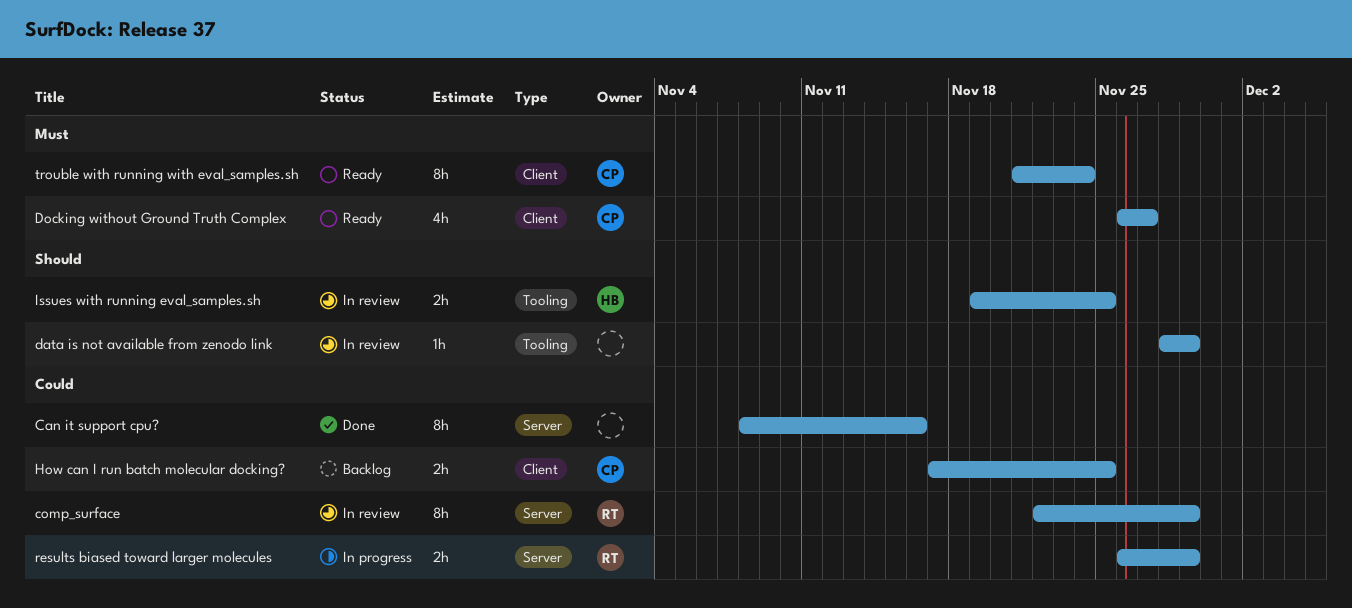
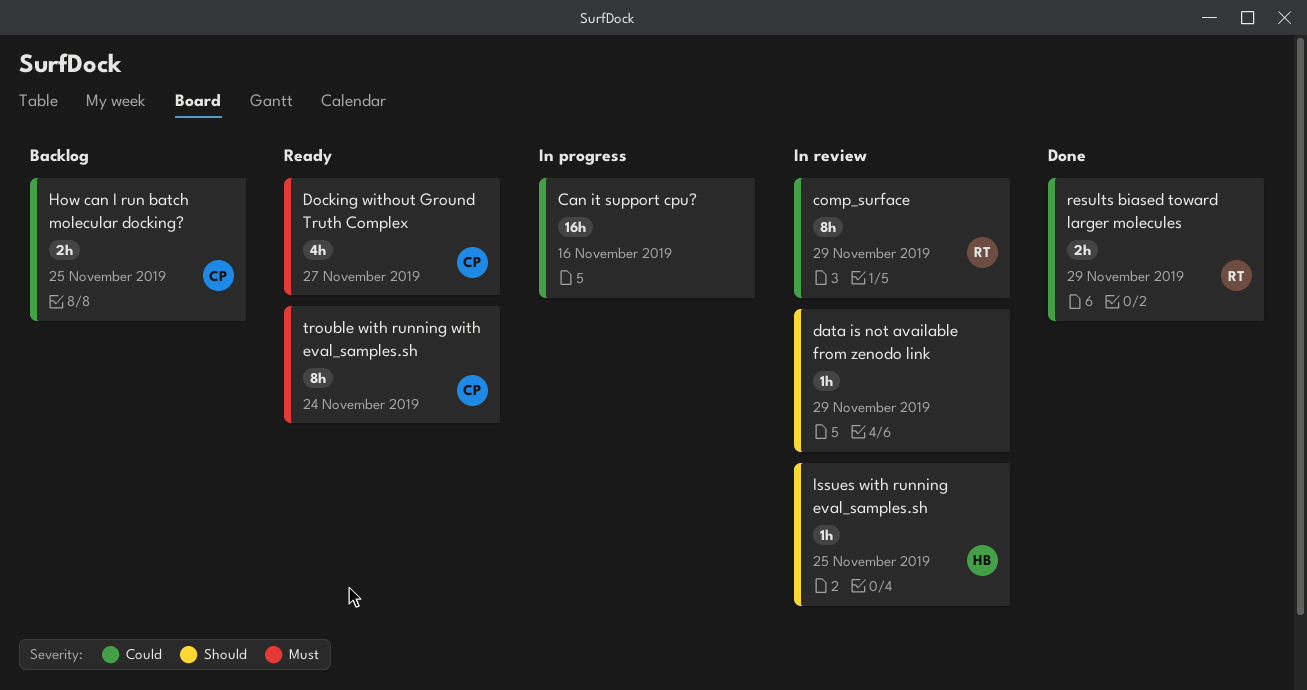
Can it support cpu?, status: Done -> In progress
Can it support cpu?, estimate: 8h -> 16h
Issues with running eval_samples.sh, estimate: 2h -> 1h
results biased toward larger molecules, status: In progress -> Done

